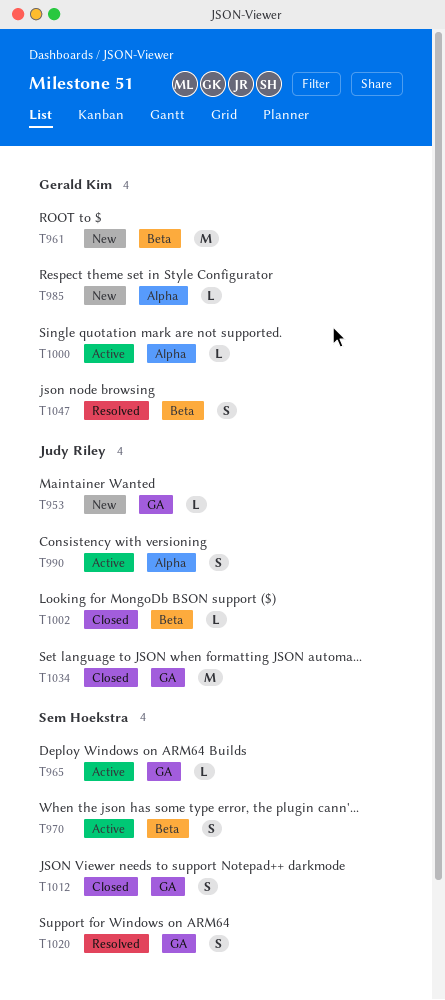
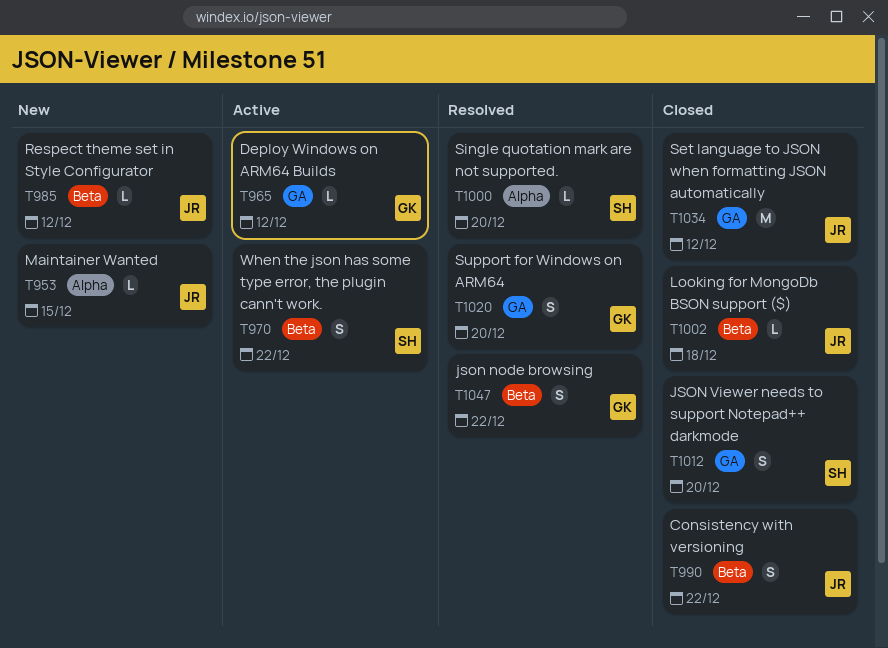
T953, label: GA -> Alpha
T961: present -> none
T965, owner: Sem Hoekstra -> Gerald Kim
T985, owner: Gerald Kim -> Judy Riley
T985, label: Alpha -> Beta
T990, status: Active -> Closed
T990, label: Alpha -> Beta
T1000, status: Active -> Resolved
T1000, owner: Gerald Kim -> Sem Hoekstra
T1020, owner: Sem Hoekstra -> Gerald Kim

